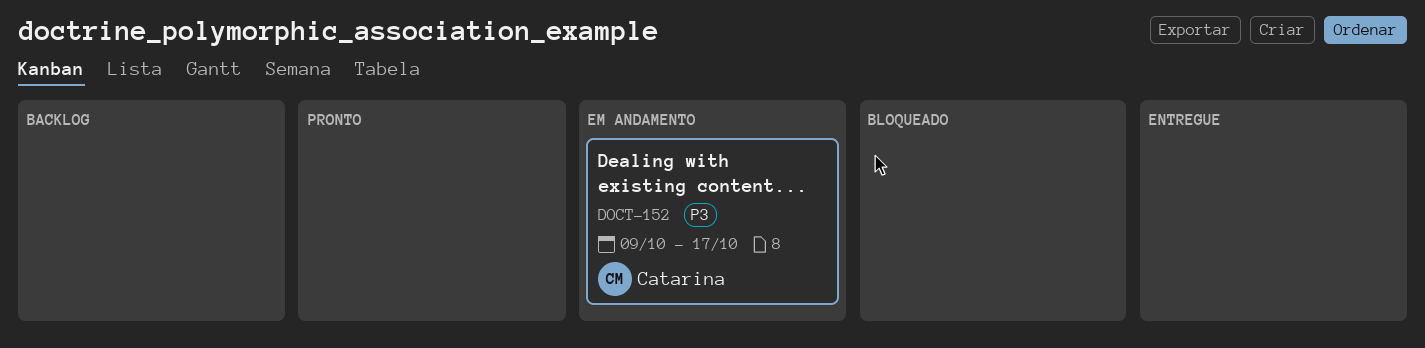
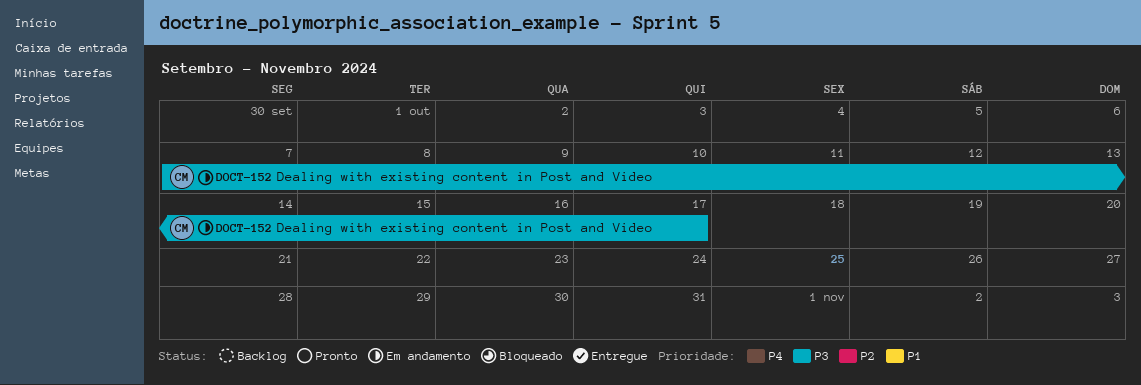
DOCT-152, start: Oct 9 -> Oct 7

